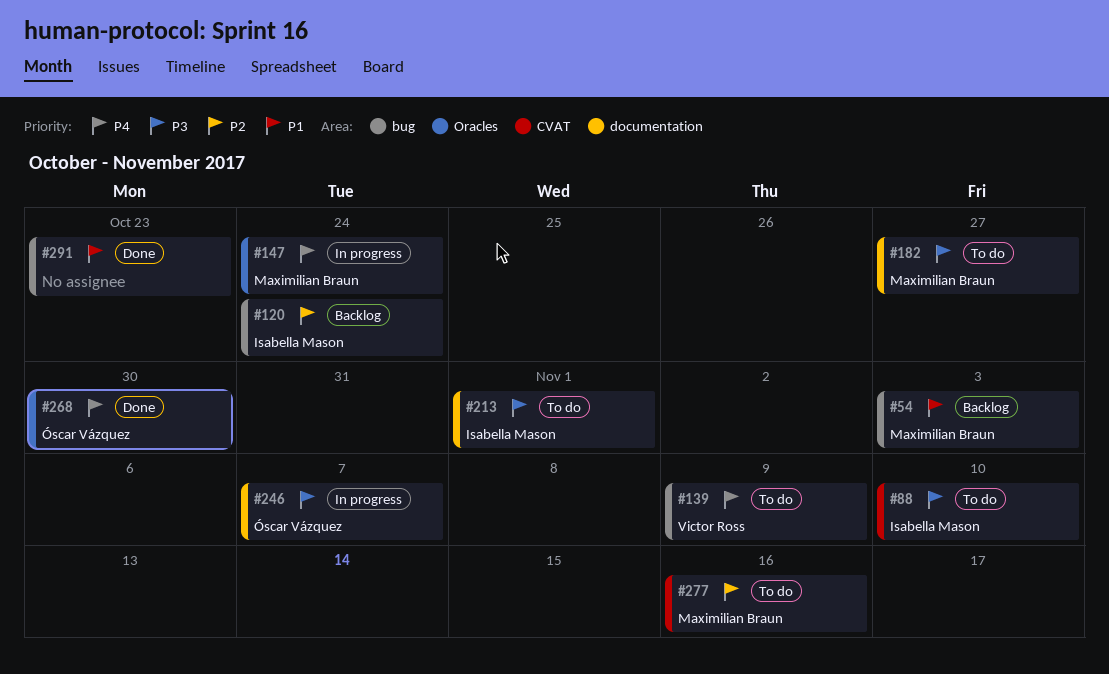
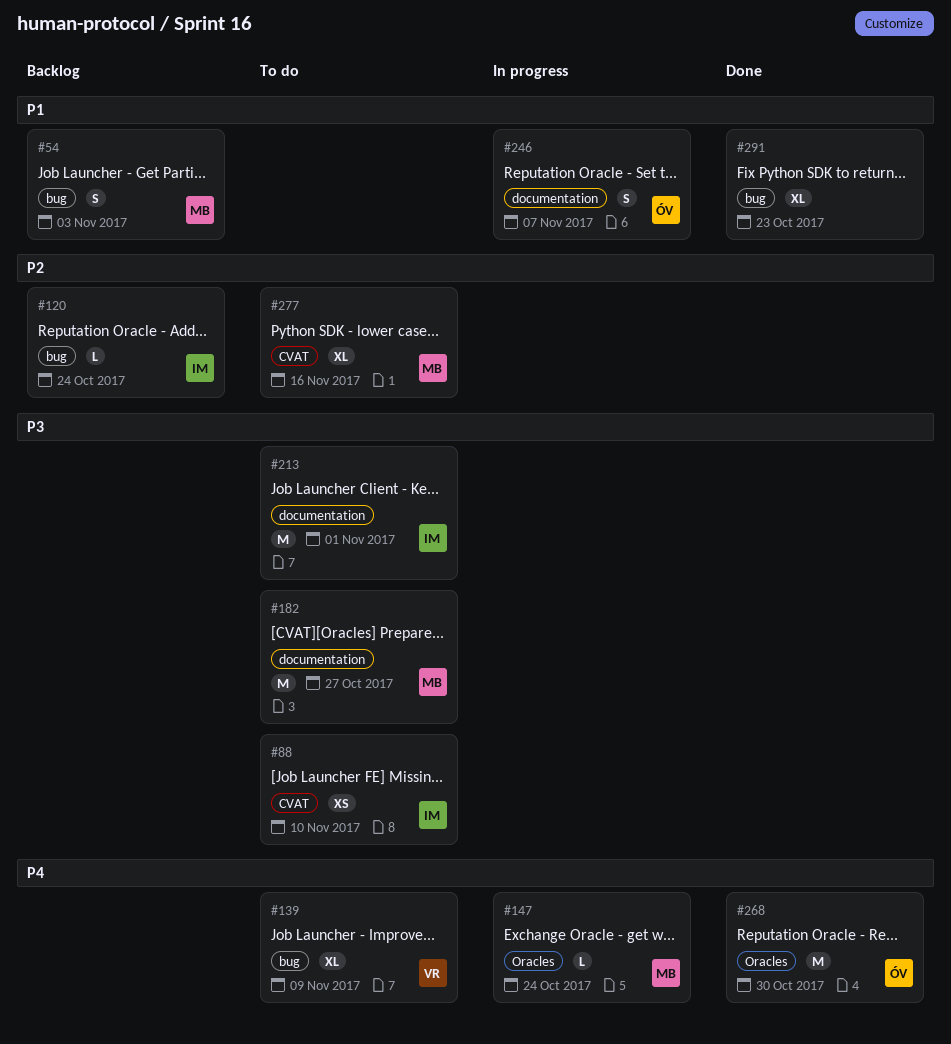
#246, priority: P3 -> P1

